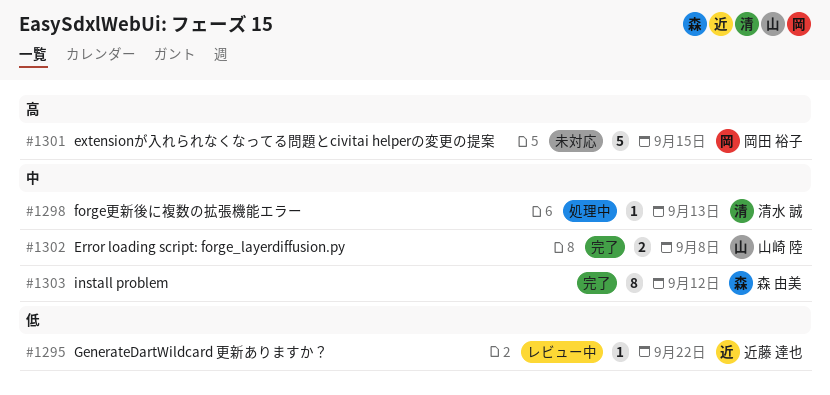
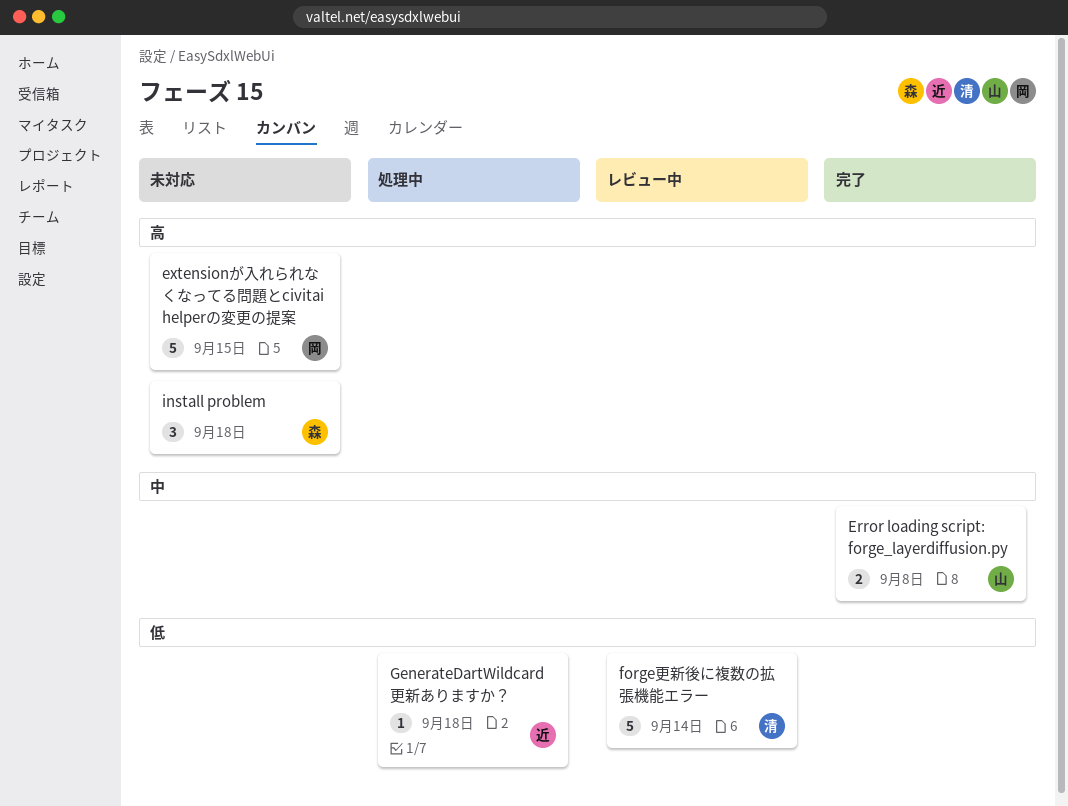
forge更新後に複数の拡張機能エラー, status: 処理中 -> レビュー中
forge更新後に複数の拡張機能エラー, priority: 中 -> 低
forge更新後に複数の拡張機能エラー, estimate: 1 -> 5
forge更新後に複数の拡張機能エラー, due: Sep 13 -> Sep 14
GenerateDartWildcard 更新ありますか？, status: レビュー中 -> 処理中
GenerateDartWildcard 更新ありますか？, due: Sep 22 -> Sep 18
install problem, status: 完了 -> 未対応
install problem, priority: 中 -> 高
install problem, estimate: 8 -> 3
install problem, due: Sep 12 -> Sep 18

